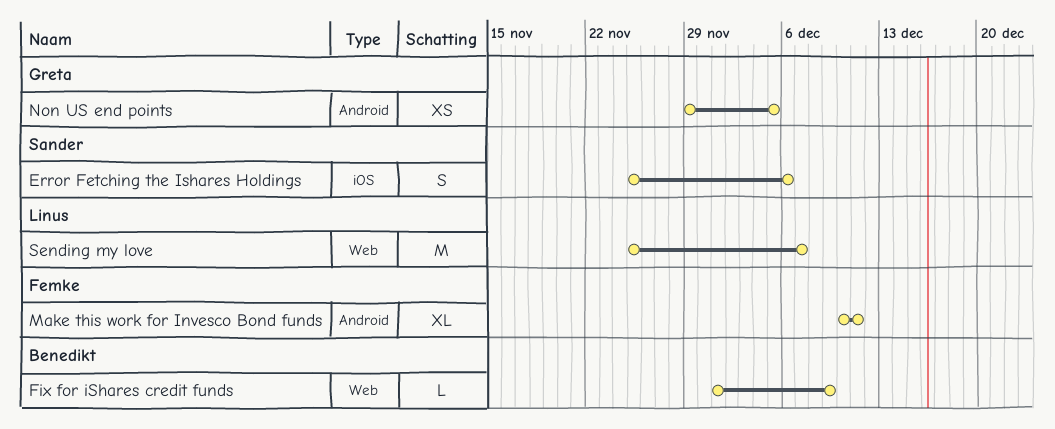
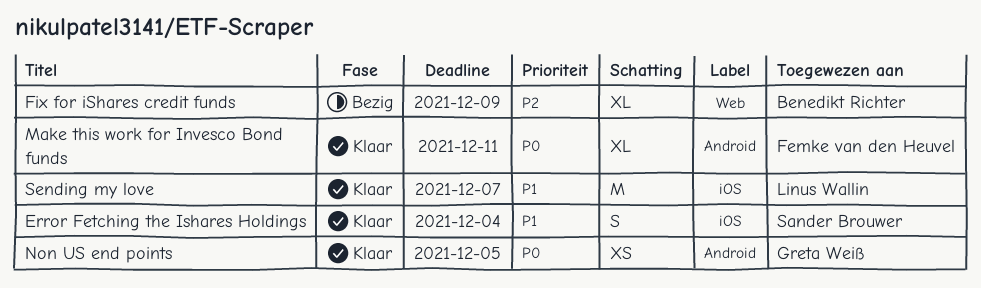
Error Fetching the Ishares Holdings, due: Dec 6 -> Dec 4
Fix for iShares credit funds, estimate: L -> XL
Sending my love, label: Web -> iOS

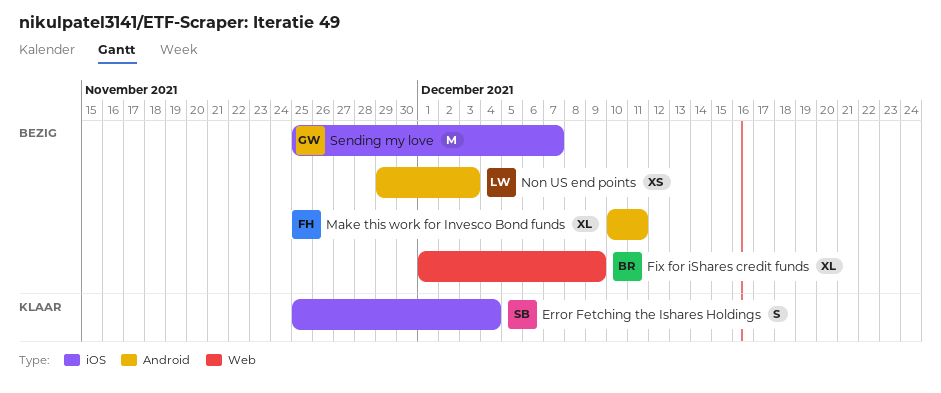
Make this work for Invesco Bond funds, status: Klaar -> Bezig
Non US end points, status: Klaar -> Bezig
Non US end points, owner: Greta Weiß -> Linus Wallin
Non US end points, due: Dec 5 -> Dec 3
Sending my love, status: Klaar -> Bezig
Sending my love, owner: Linus Wallin -> Greta Weiß

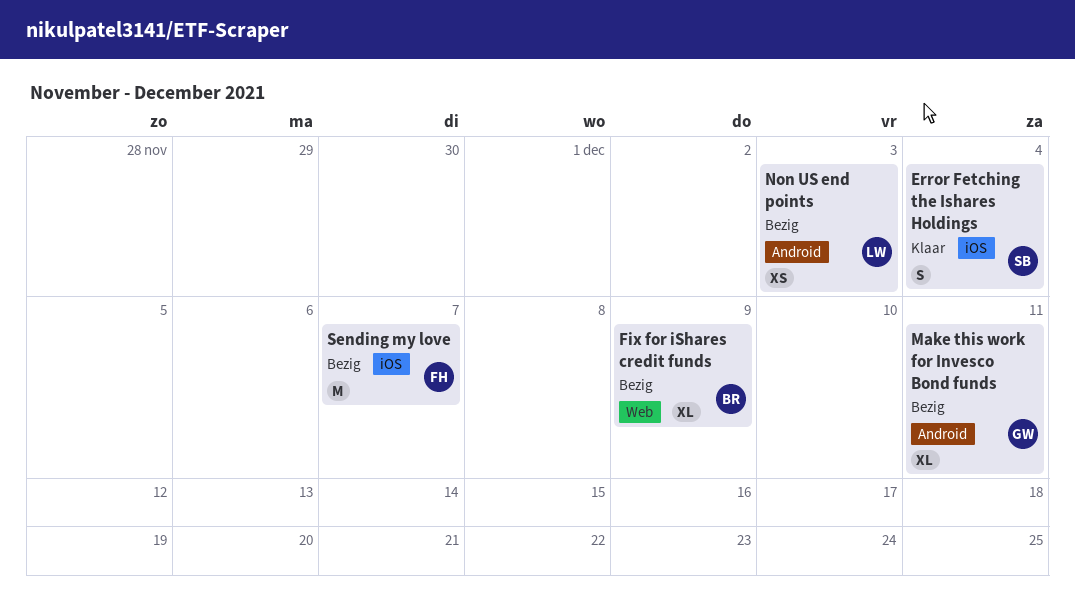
Make this work for Invesco Bond funds, owner: FH -> GW
Sending my love, owner: GW -> FH

